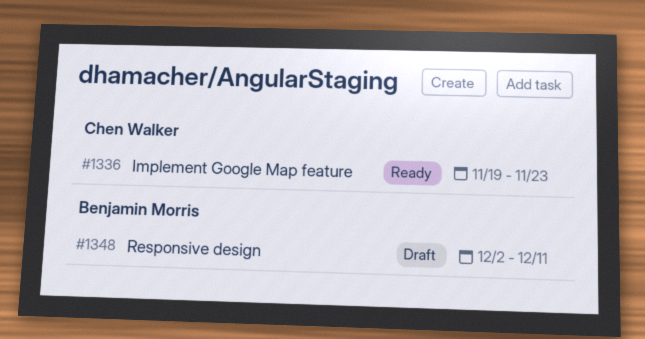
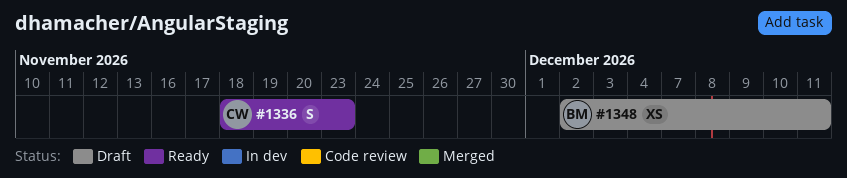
#1336, start: Nov 19 -> Nov 18

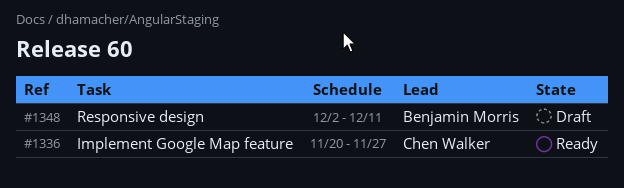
#1336, start: Nov 18 -> Nov 20
#1336, due: Nov 23 -> Nov 27

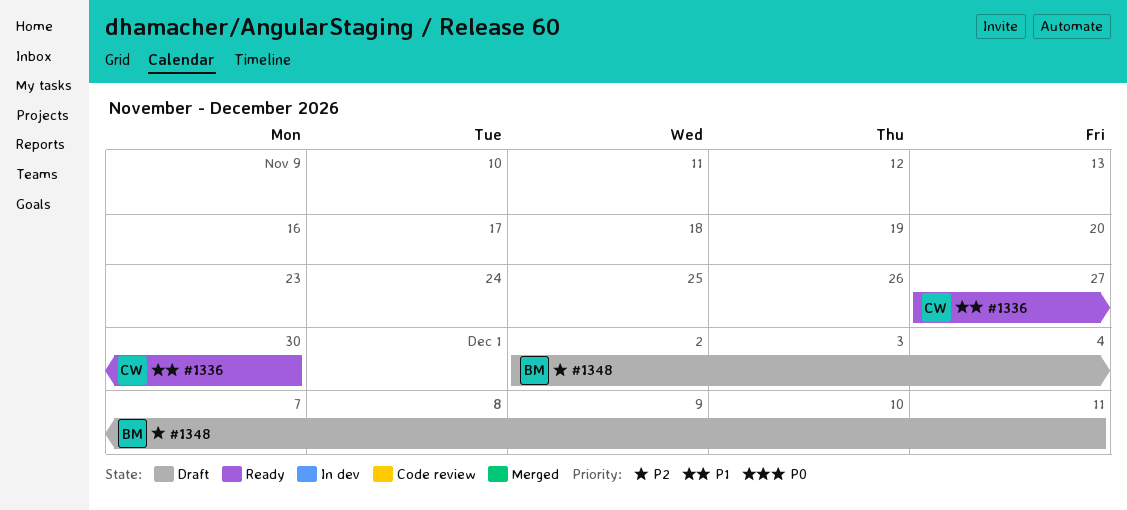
#1336, start: Nov 20 -> Nov 27
#1336, due: Nov 27 -> Nov 30

